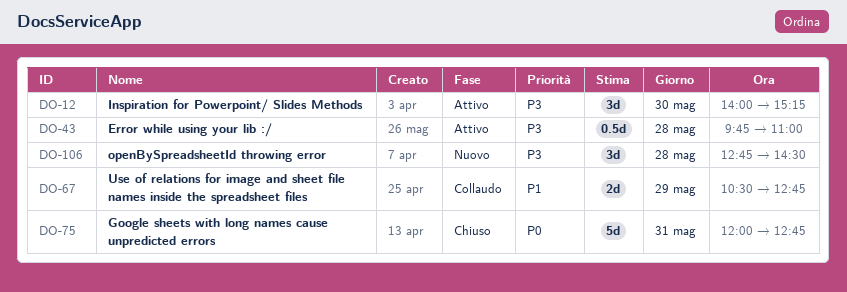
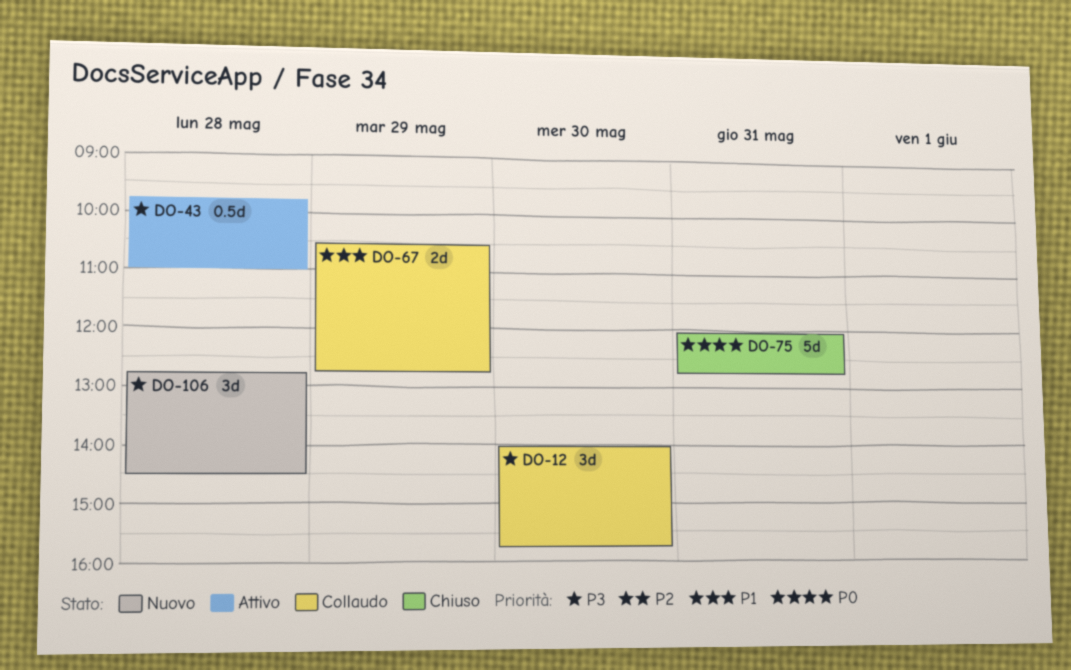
DO-12, status: Attivo -> Collaudo
DO-12, ends: 15:15 -> 15:45

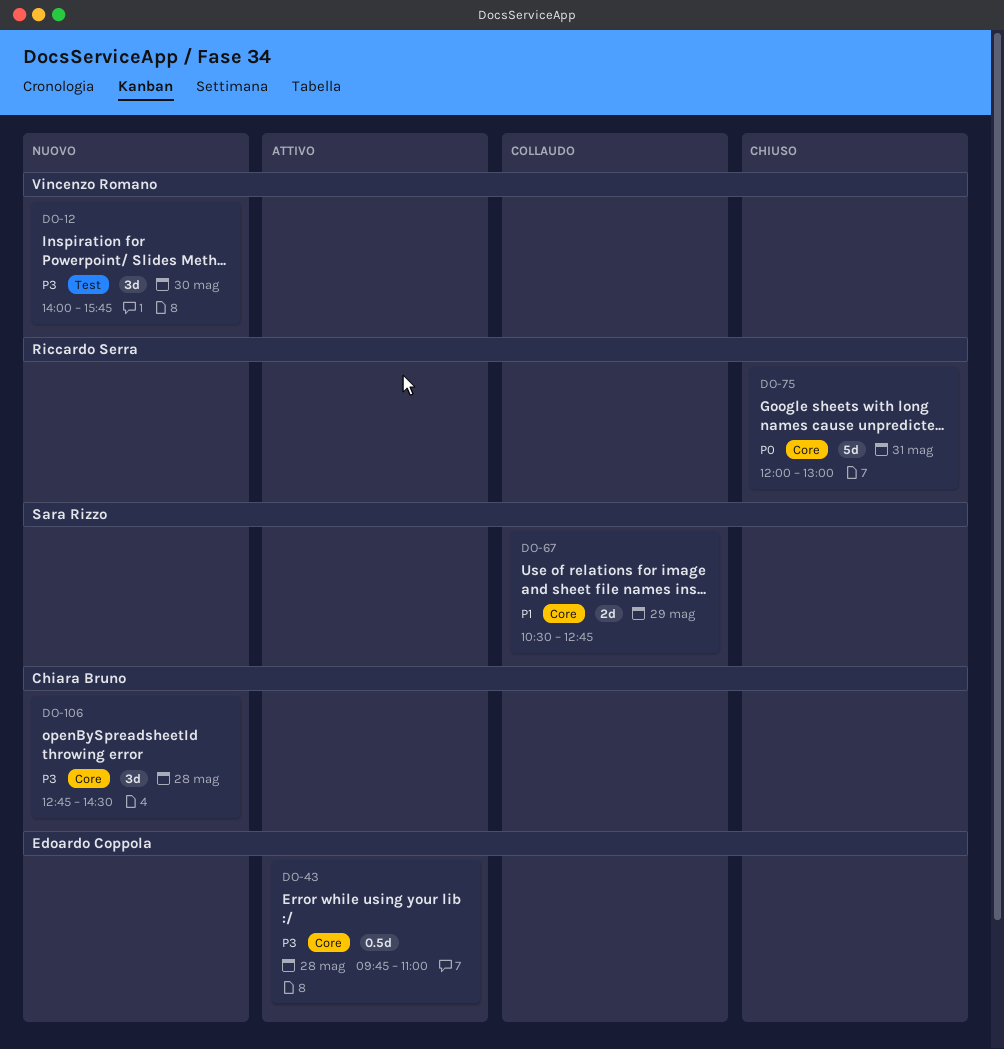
DO-12, status: Collaudo -> Nuovo
DO-75, ends: 12:45 -> 13:00

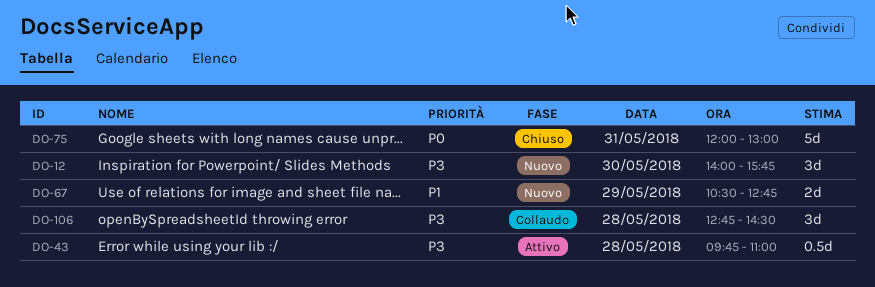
DO-67, status: Collaudo -> Nuovo
DO-106, status: Nuovo -> Collaudo

